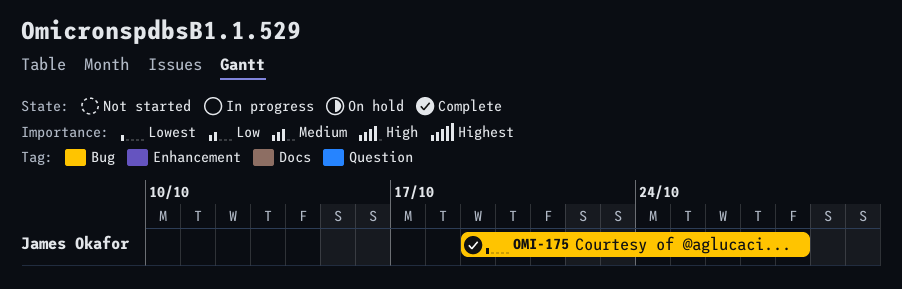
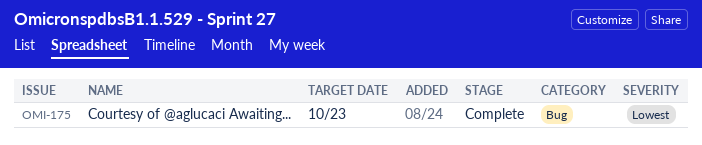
OMI-175, due: Oct 28 -> Oct 23

